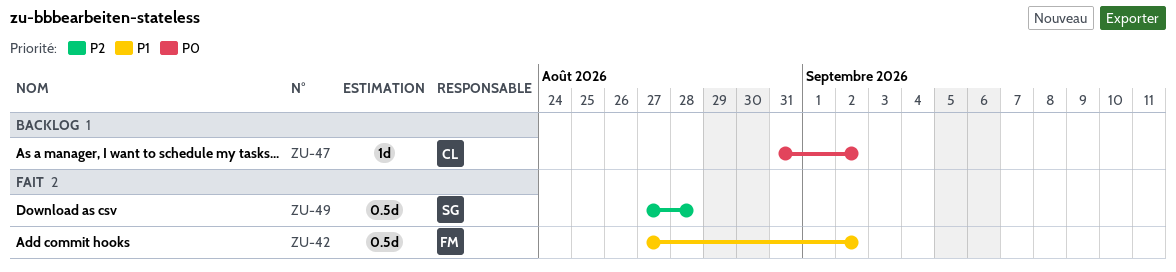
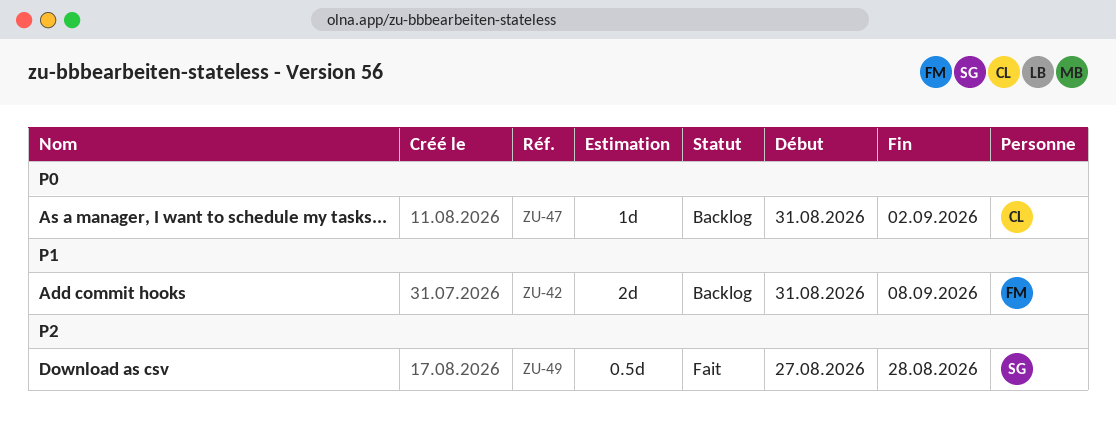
ZU-42, status: Fait -> Backlog
ZU-42, estimate: 0.5d -> 2d
ZU-42, start: Aug 27 -> Aug 31
ZU-42, due: Sep 2 -> Sep 8

